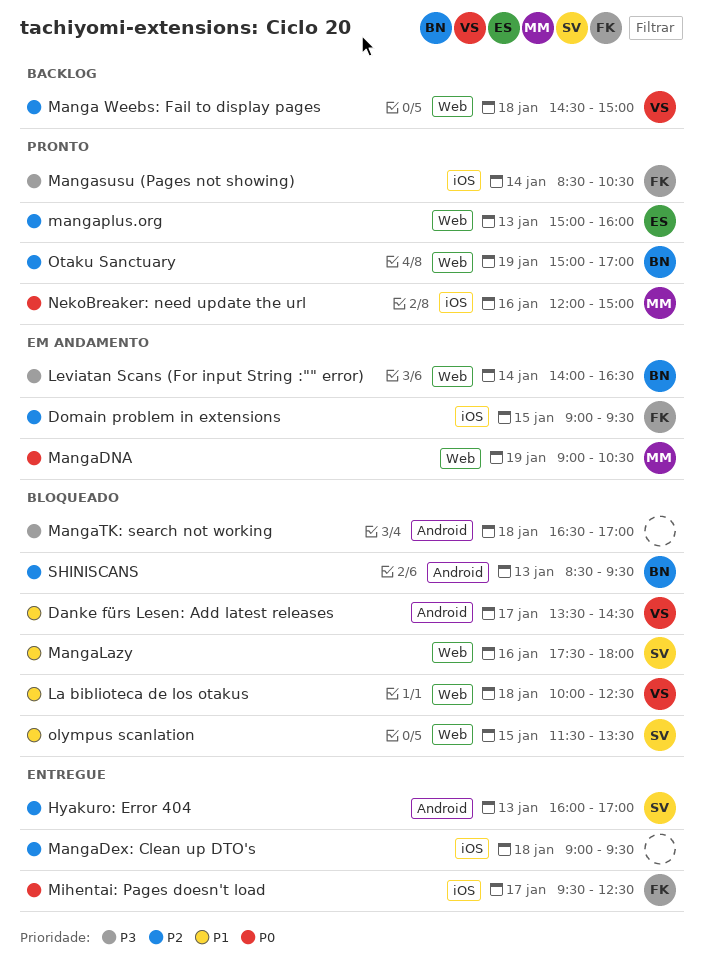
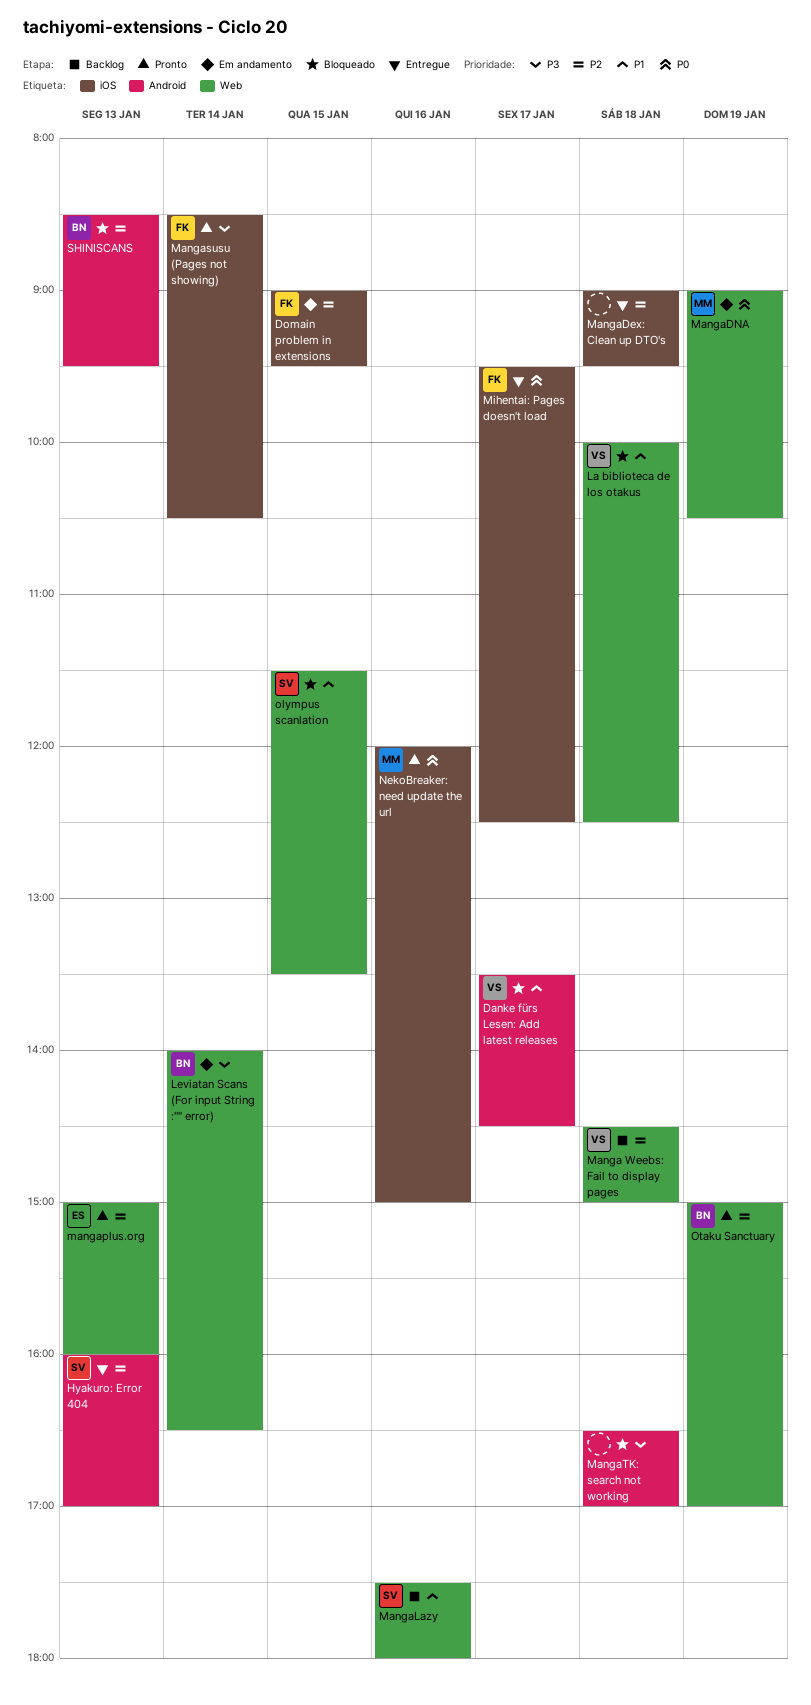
MangaLazy, status: Bloqueado -> Backlog

